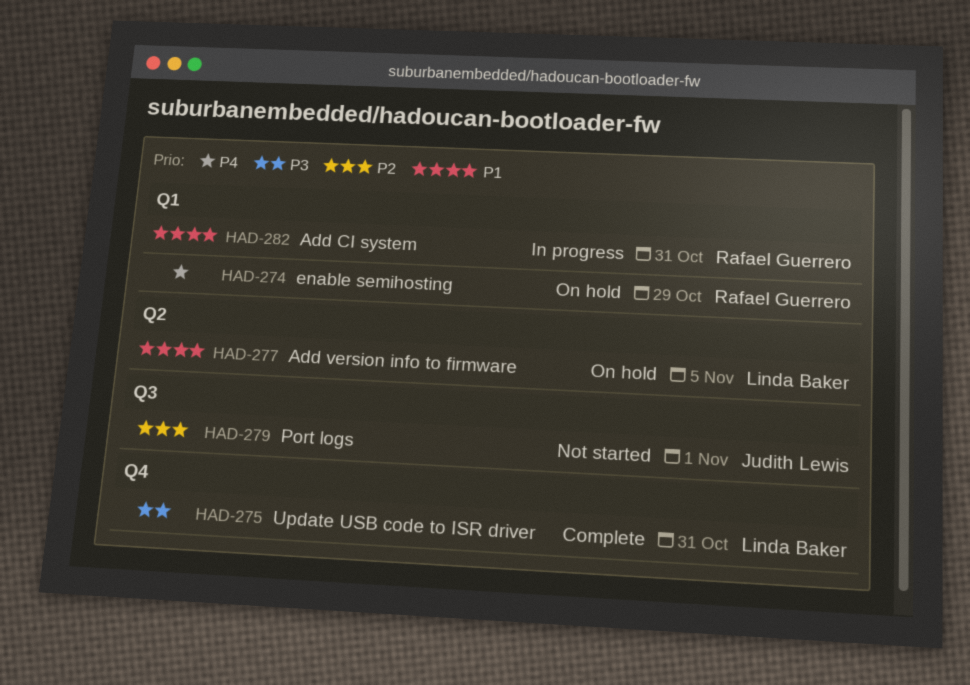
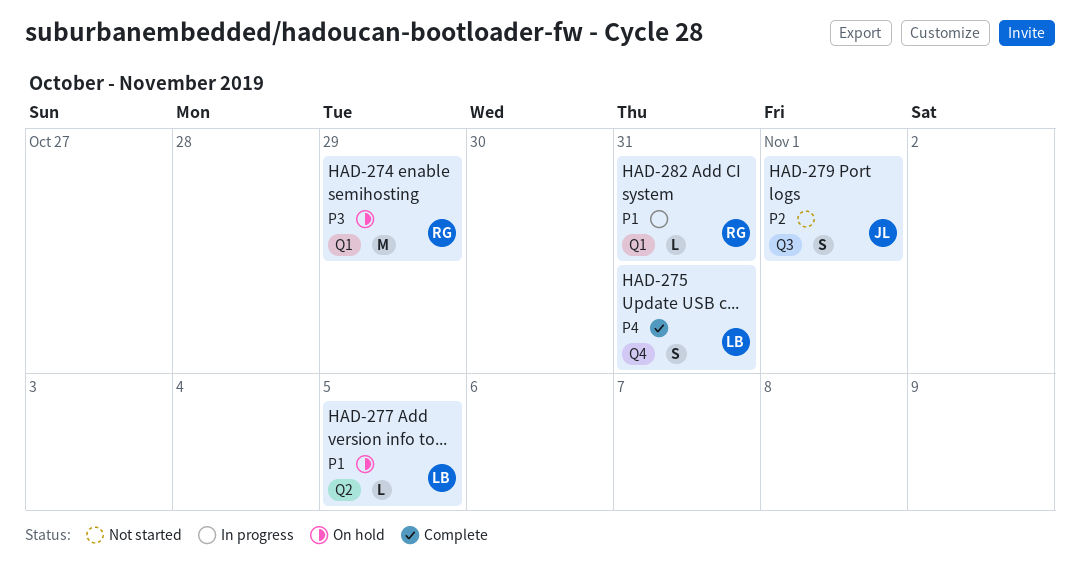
HAD-274, priority: P4 -> P3
HAD-275, priority: P3 -> P4

